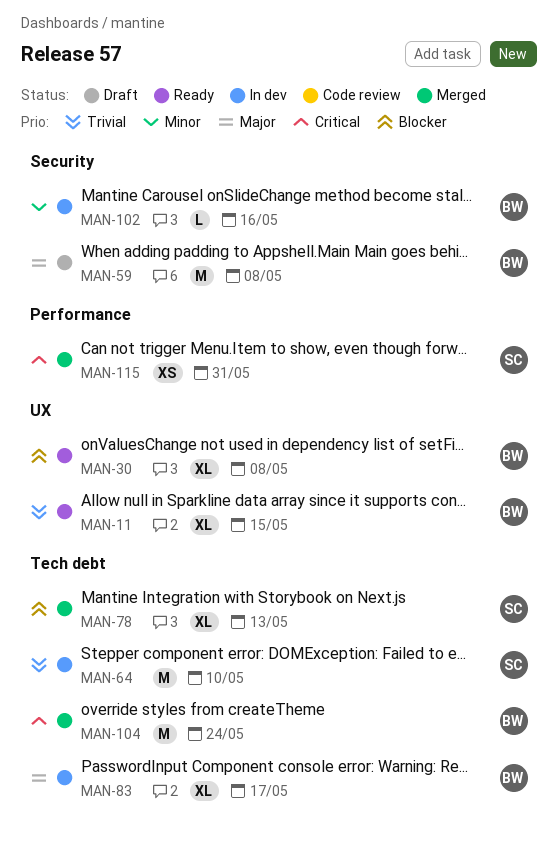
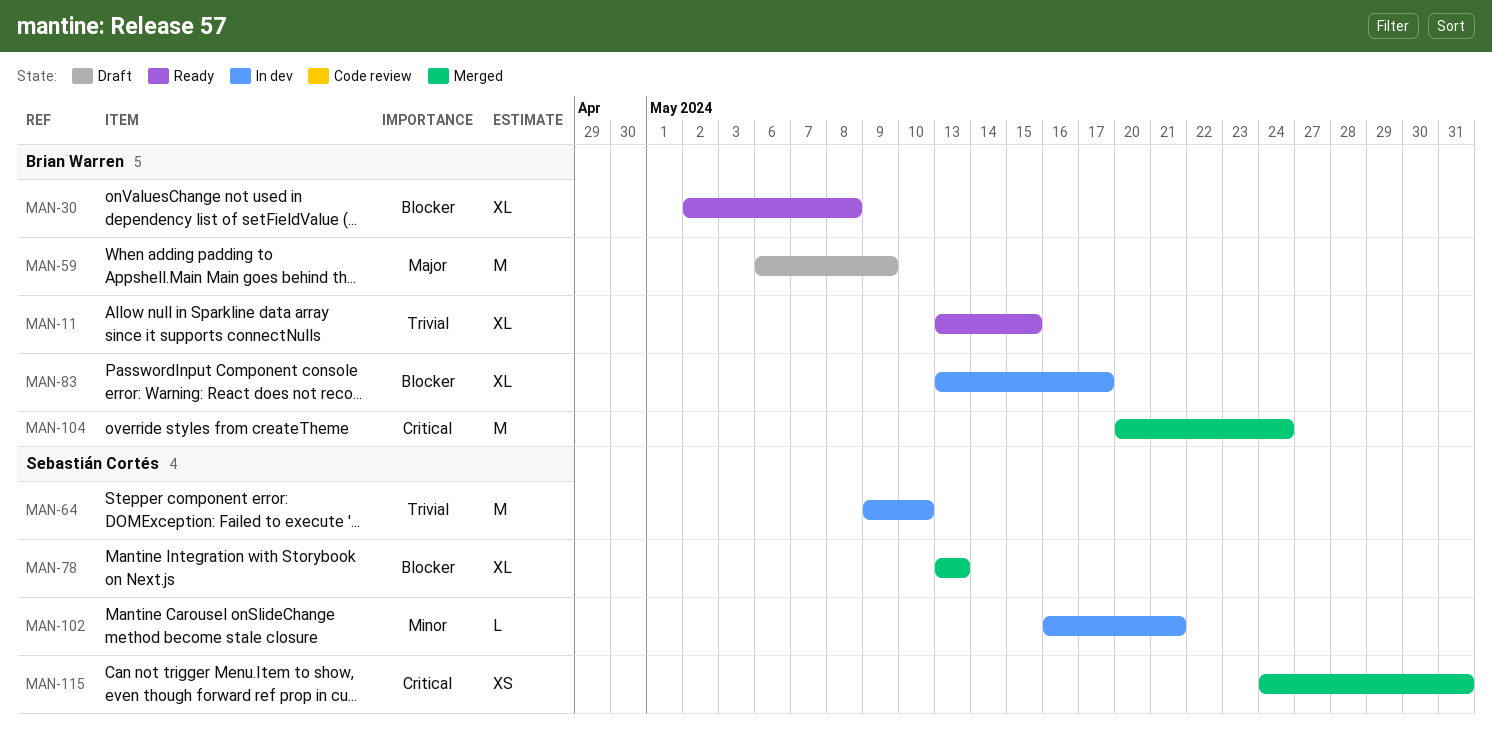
MAN-59, due: May 8 -> May 9
MAN-83, priority: Major -> Blocker
MAN-102, owner: Brian Warren -> Sebastián Cortés
MAN-102, due: May 16 -> May 21

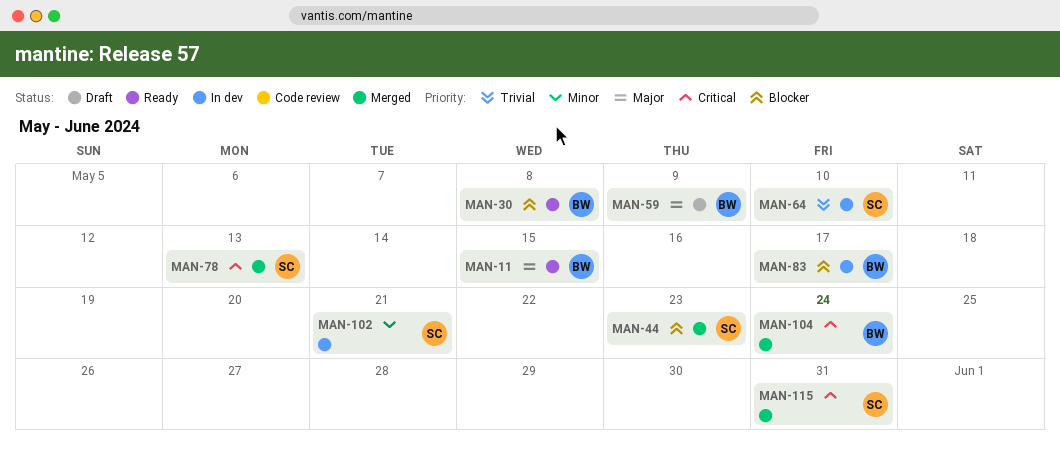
MAN-11, priority: Trivial -> Major
MAN-44: none -> present
MAN-78, priority: Blocker -> Critical

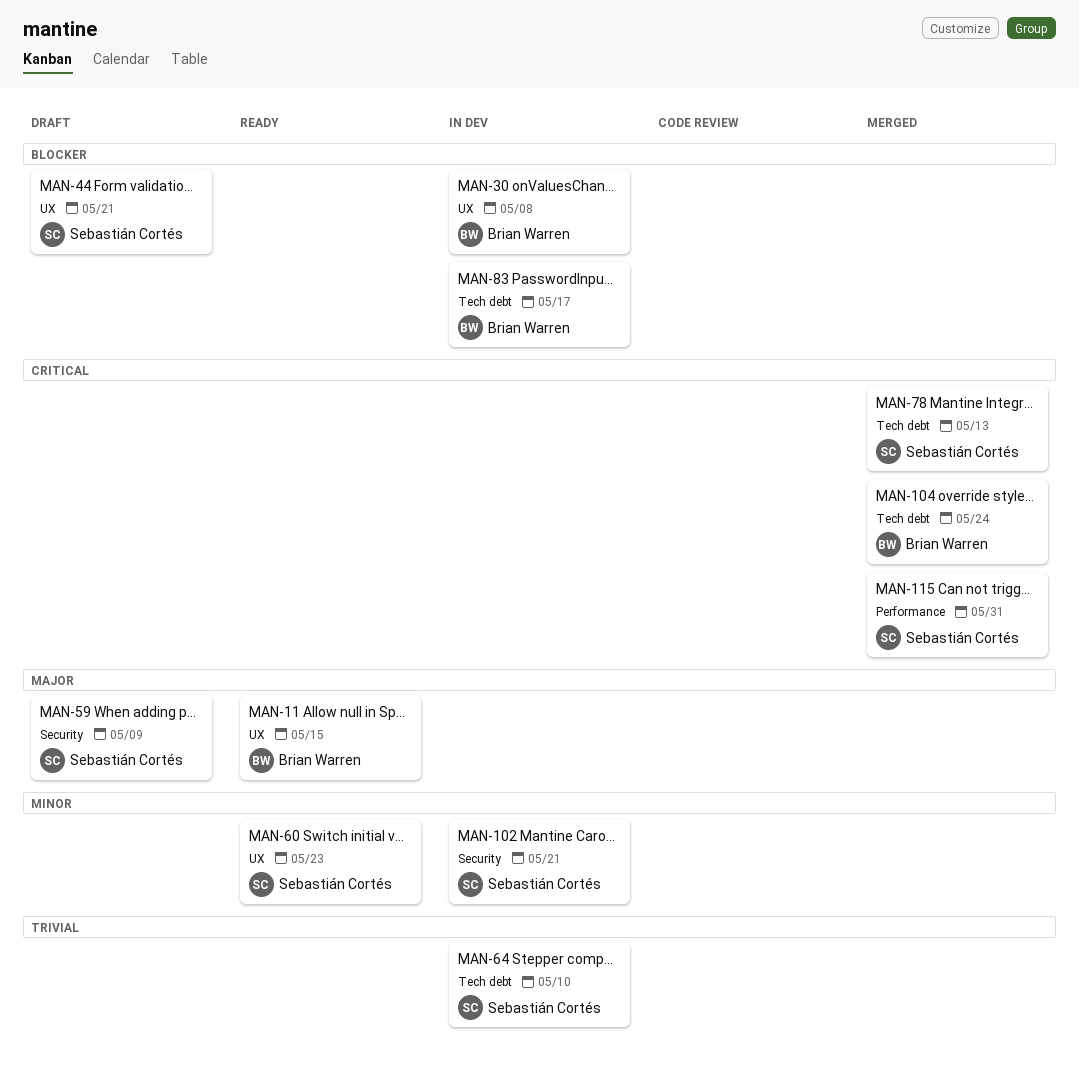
MAN-30, status: Ready -> In dev
MAN-44, status: Merged -> Draft
MAN-44, due: May 23 -> May 21
MAN-59, owner: Brian Warren -> Sebastián Cortés
MAN-60: none -> present

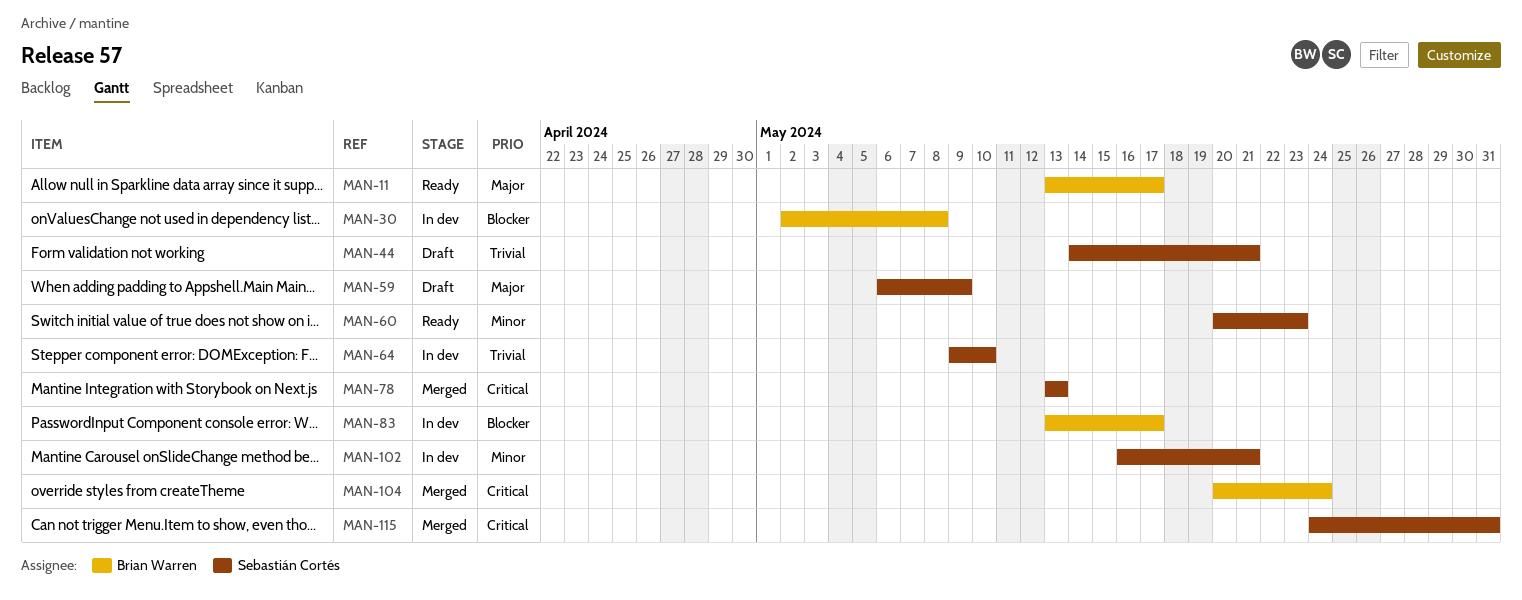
MAN-11, due: May 15 -> May 17
MAN-44, priority: Blocker -> Trivial

